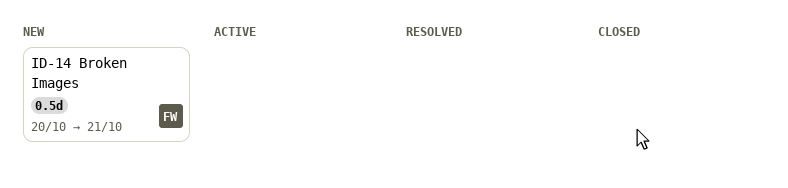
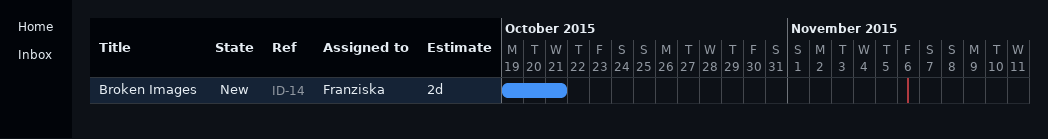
ID-14, estimate: 0.5d -> 2d
ID-14, start: Oct 20 -> Oct 19

